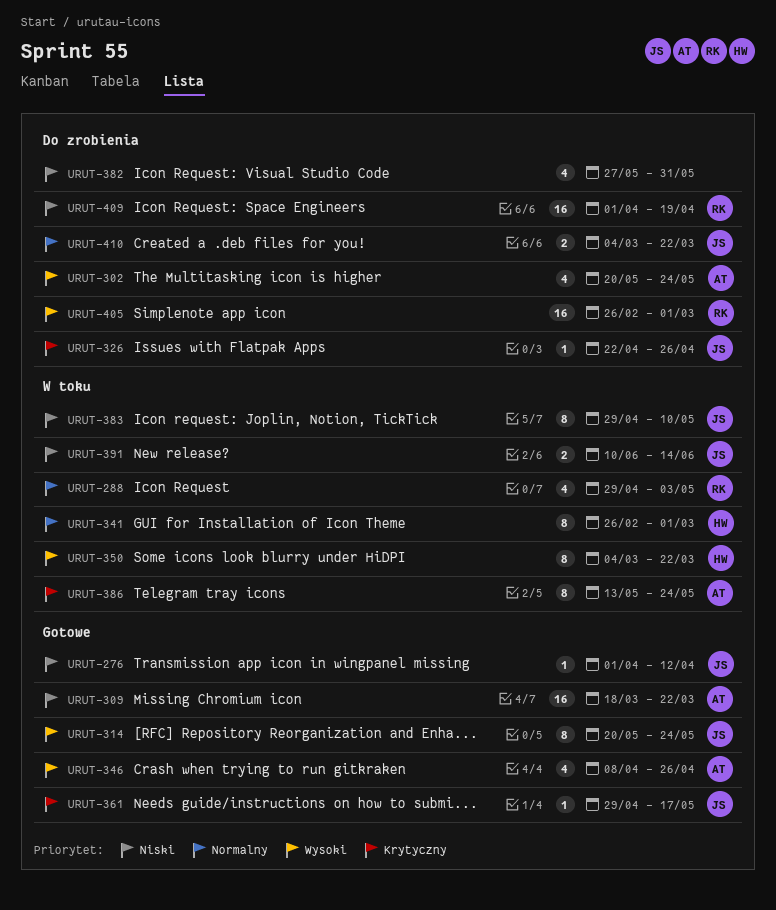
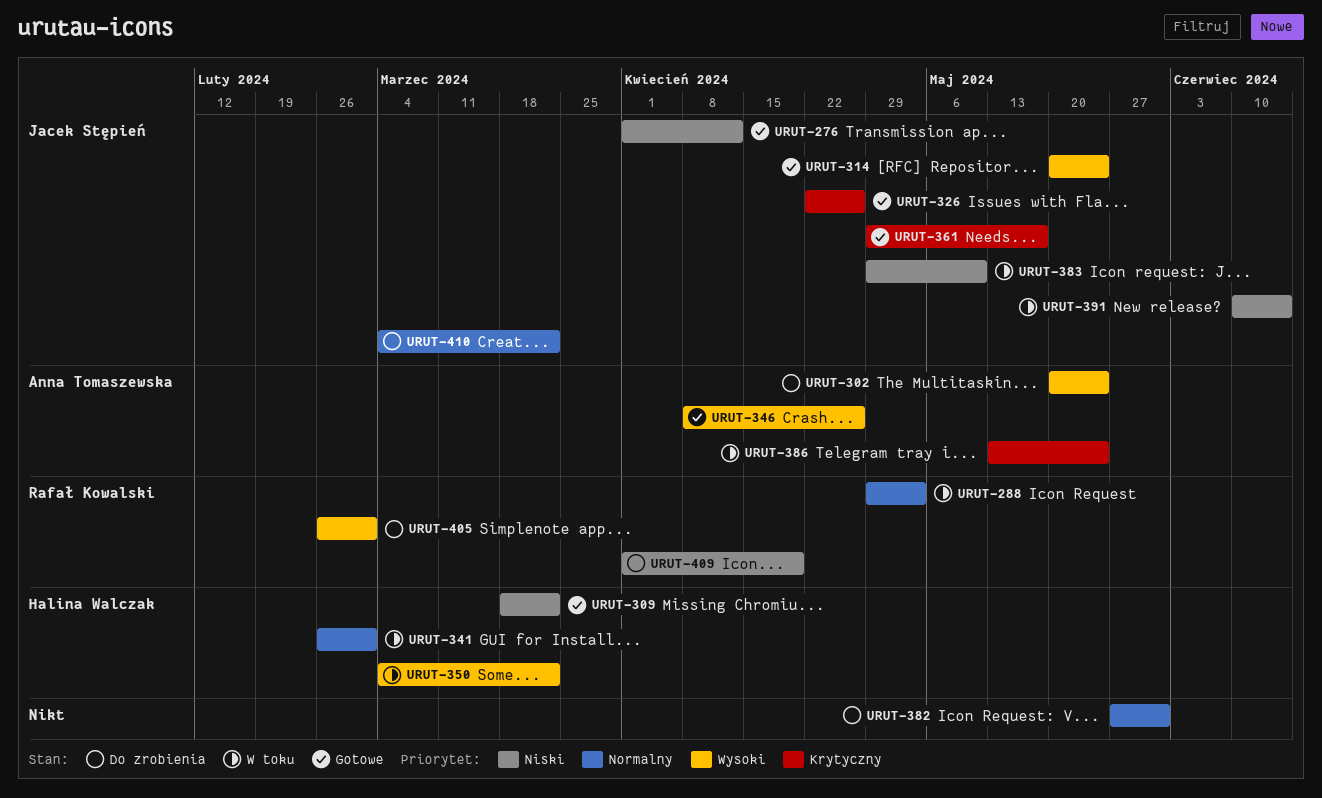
URUT-309, owner: Anna Tomaszewska -> Halina Walczak
URUT-326, status: Do zrobienia -> Gotowe
URUT-382, priority: Niski -> Normalny

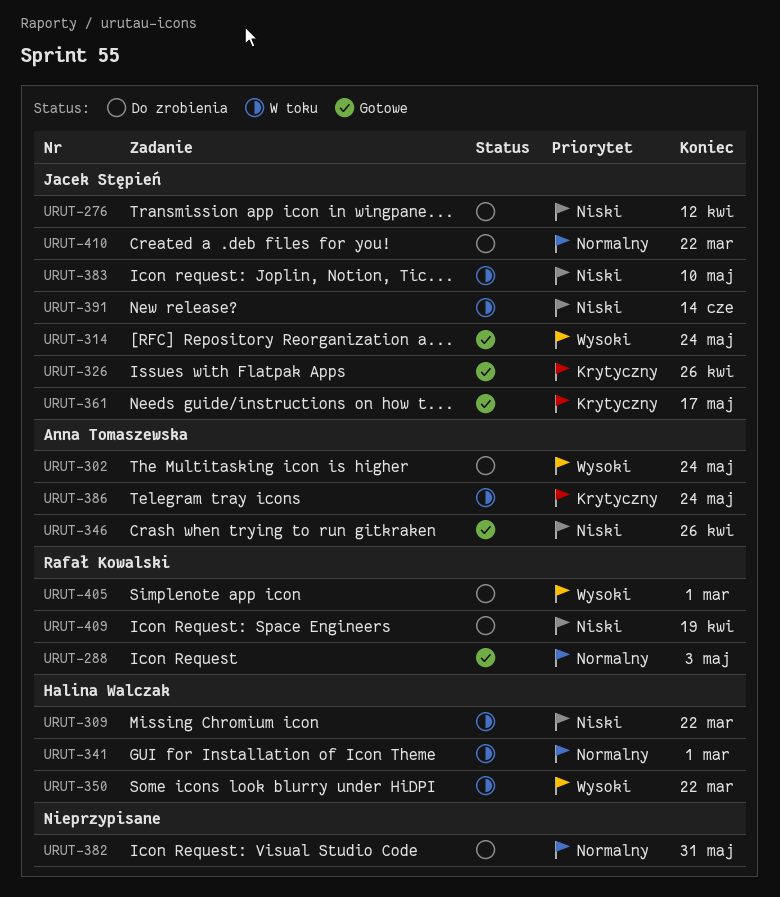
URUT-276, status: Gotowe -> Do zrobienia
URUT-288, status: W toku -> Gotowe
URUT-309, status: Gotowe -> W toku
URUT-346, priority: Wysoki -> Niski

